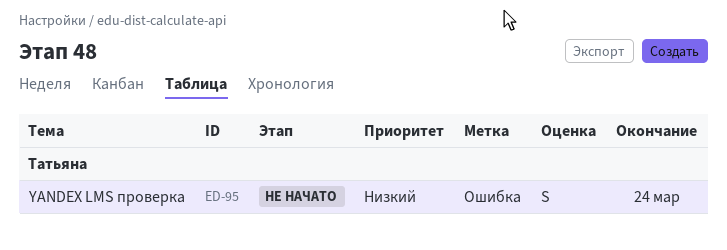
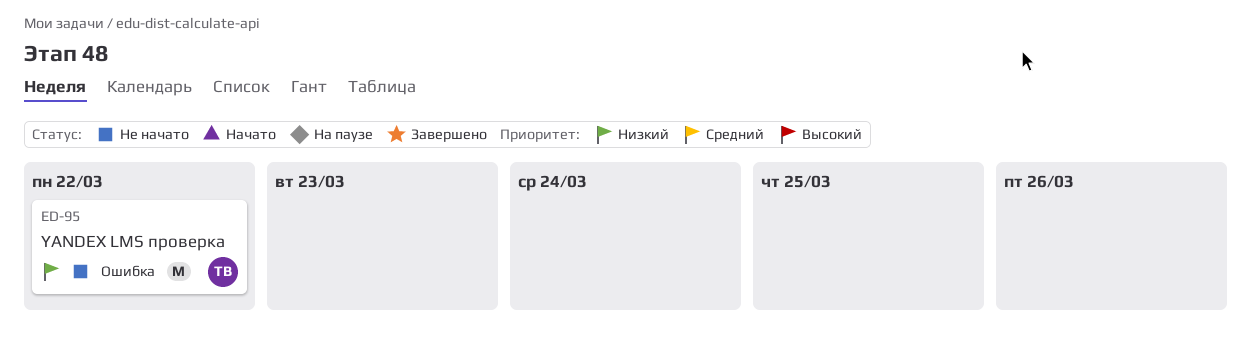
ED-95, estimate: S -> M
ED-95, due: Mar 24 -> Mar 22

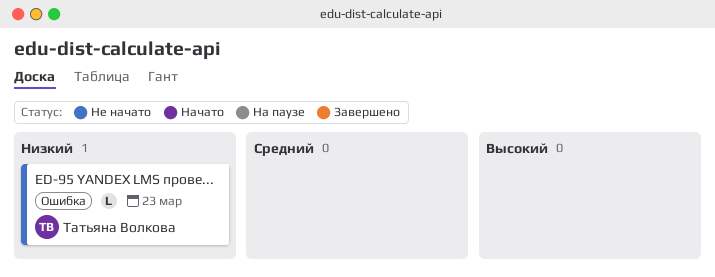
ED-95, estimate: M -> L
ED-95, due: Mar 22 -> Mar 23

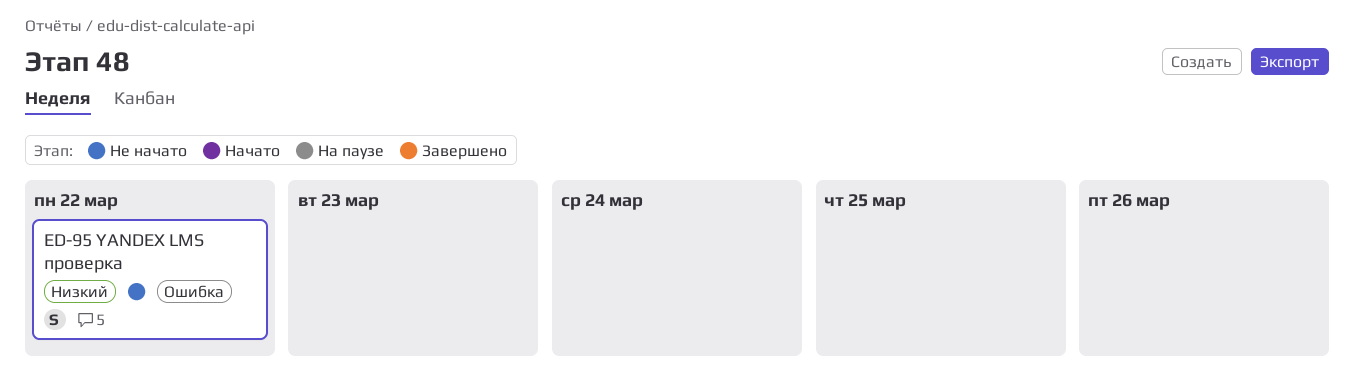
ED-95, estimate: L -> S
ED-95, due: Mar 23 -> Mar 22

